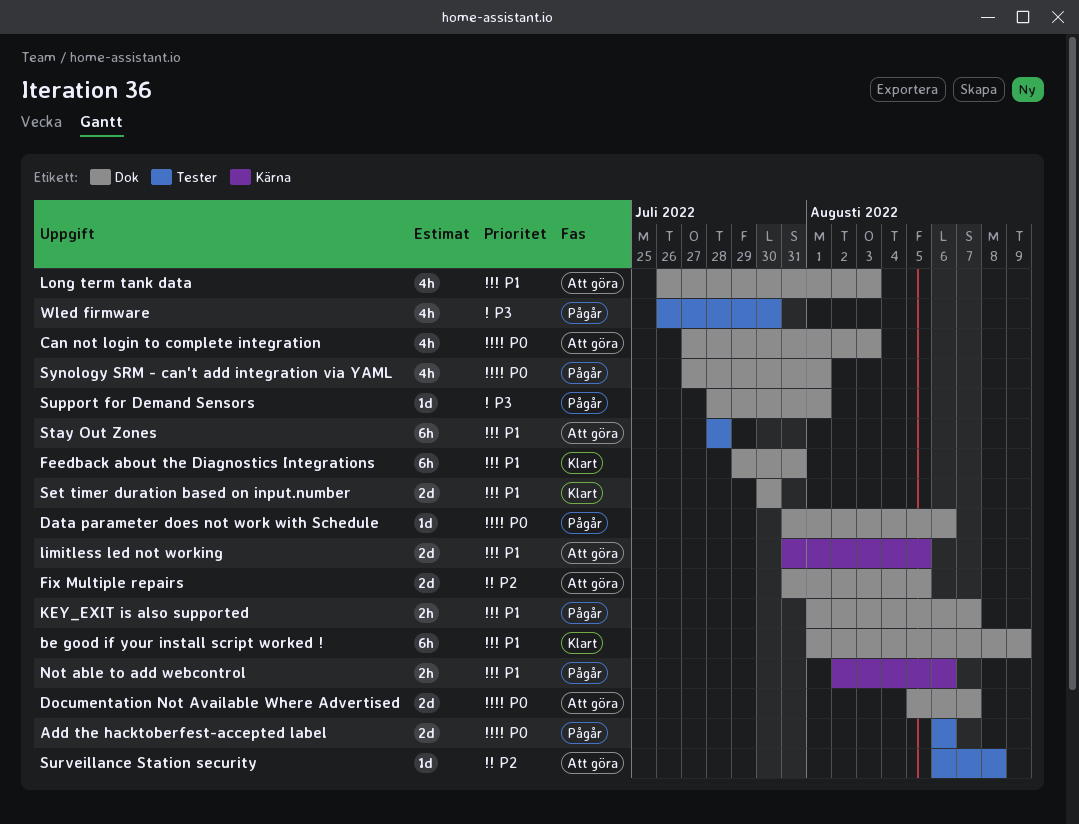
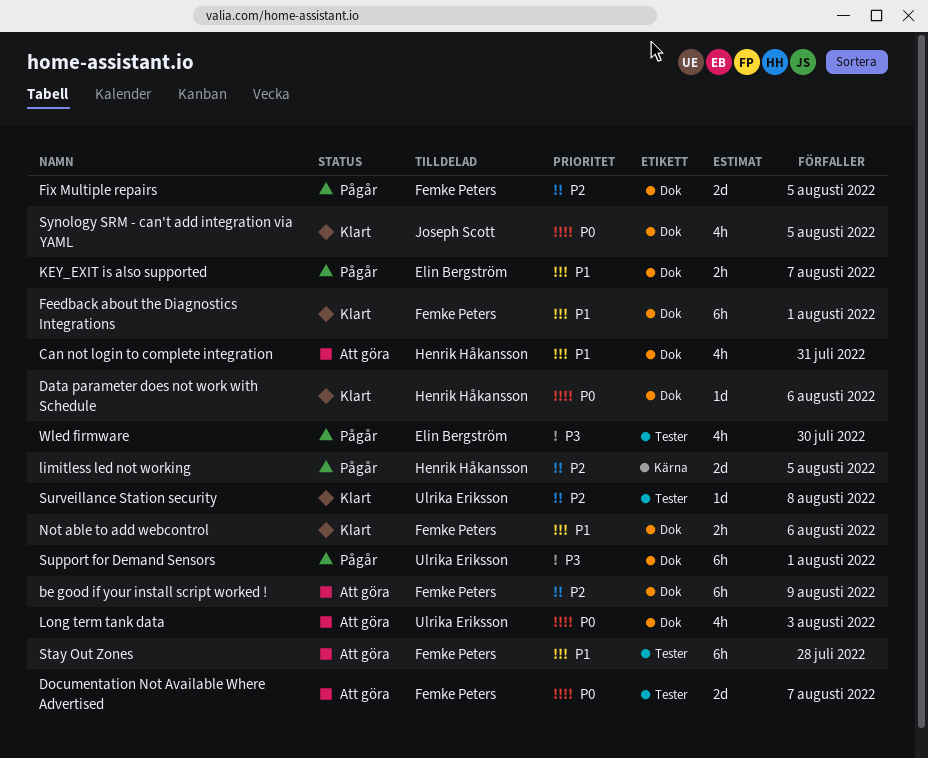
Add the hacktoberfest-accepted label: present -> none
be good if your install script worked !, status: Klart -> Att göra
be good if your install script worked !, priority: P1 -> P2
Can not login to complete integration, priority: P0 -> P1
Can not login to complete integration, due: Aug 3 -> Jul 31
Data parameter does not work with Schedule, status: Pågår -> Klart
Documentation Not Available Where Advertised, label: Dok -> Tester
Feedback about the Diagnostics Integrations, due: Jul 31 -> Aug 1
Fix Multiple repairs, status: Att göra -> Pågår
limitless led not working, status: Att göra -> Pågår
limitless led not working, priority: P1 -> P2
Long term tank data, priority: P1 -> P0
Not able to add webcontrol, status: Pågår -> Klart
Not able to add webcontrol, label: Kärna -> Dok
Set timer duration based on input.number: present -> none
Support for Demand Sensors, estimate: 1d -> 6h
Surveillance Station security, status: Att göra -> Klart
Synology SRM - can't add integration via YAML, status: Pågår -> Klart
Synology SRM - can't add integration via YAML, due: Aug 1 -> Aug 5

